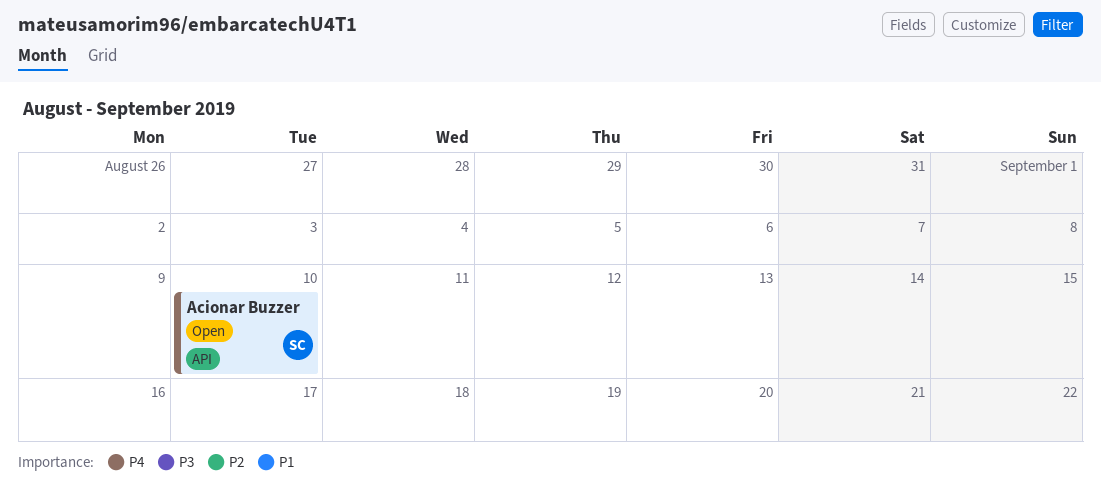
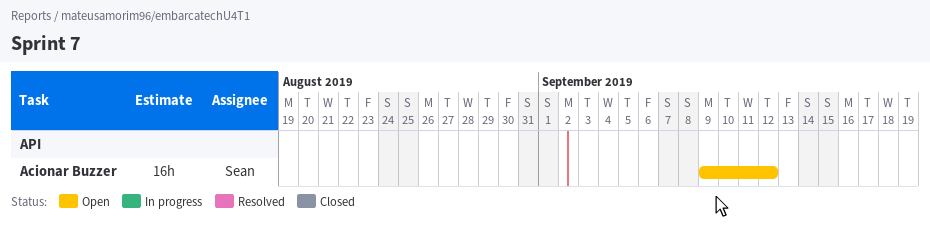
Acionar Buzzer, due: Sep 10 -> Sep 12

